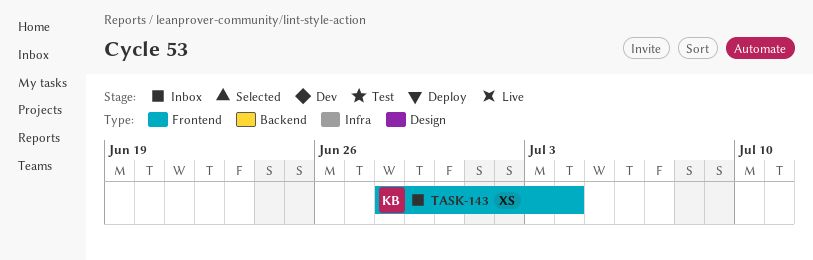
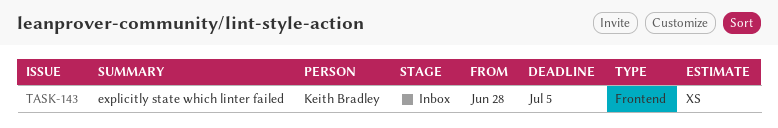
TASK-143, due: Jul 4 -> Jul 5

